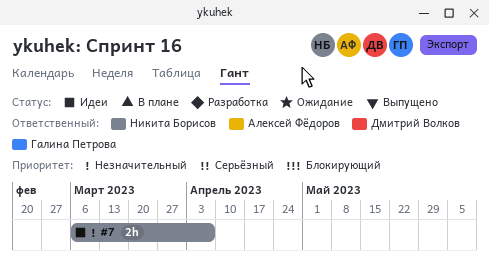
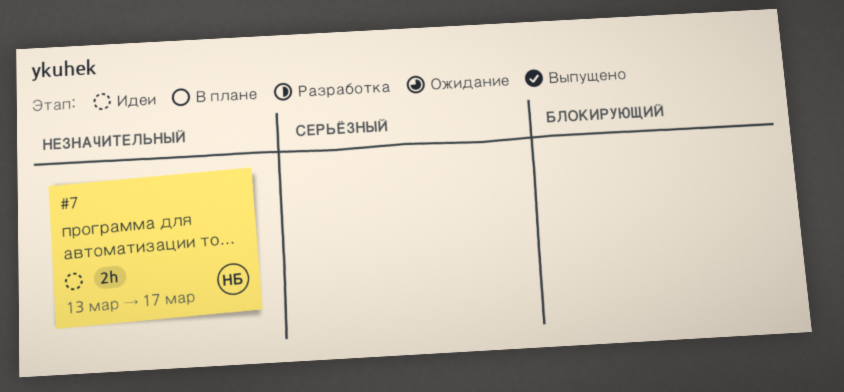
#7, start: Mar 6 -> Mar 13
#7, due: Apr 7 -> Mar 17

